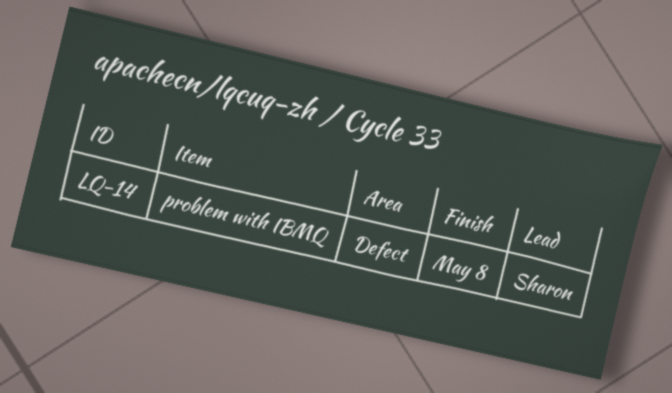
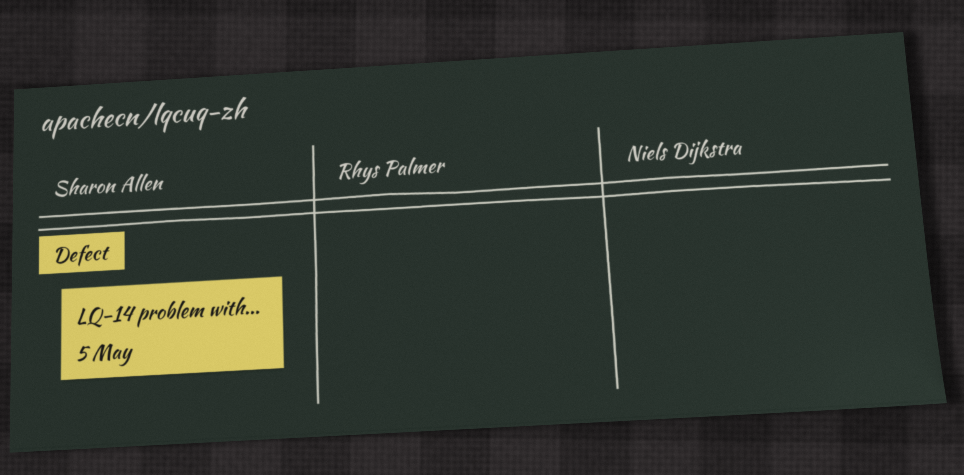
LQ-14, due: May 8 -> May 5

